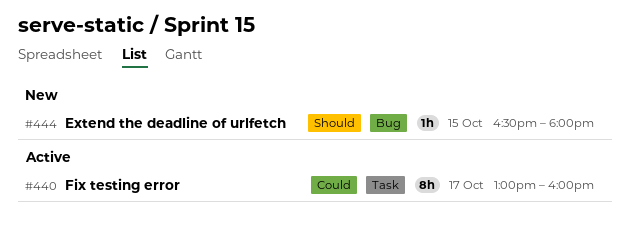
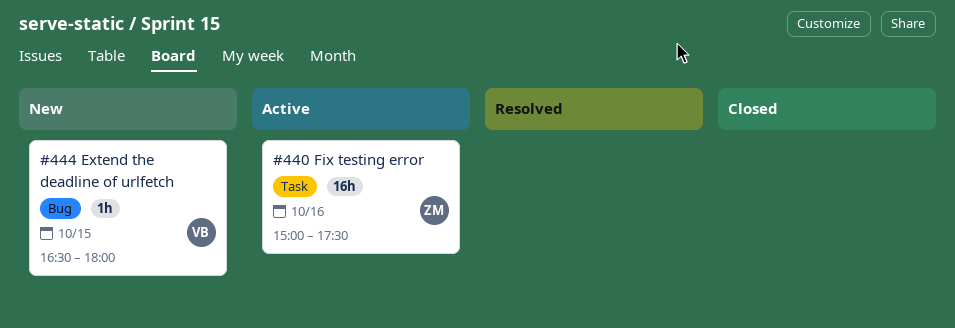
#440, estimate: 8h -> 16h
#440, day: Oct 17 -> Oct 16
#440, begins: 13:00 -> 15:00
#440, ends: 16:00 -> 17:30

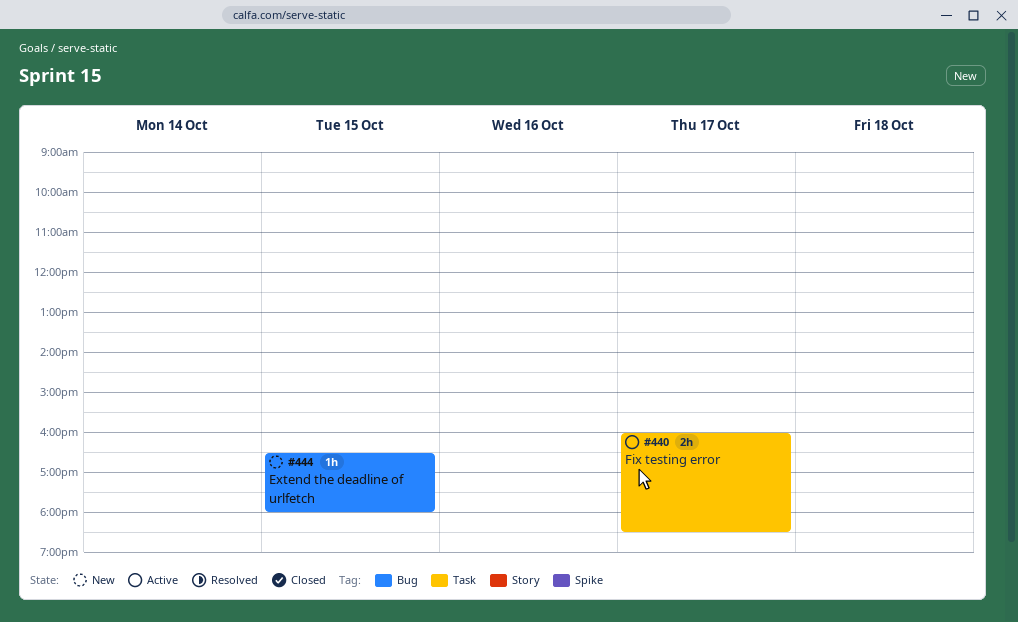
#440, estimate: 16h -> 2h
#440, day: Oct 16 -> Oct 17
#440, begins: 15:00 -> 16:00
#440, ends: 17:30 -> 18:30

